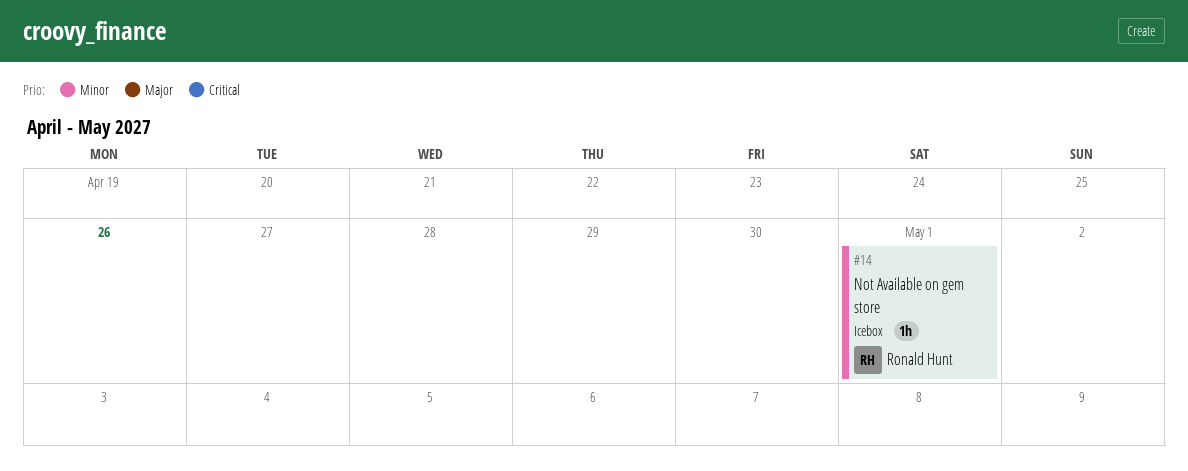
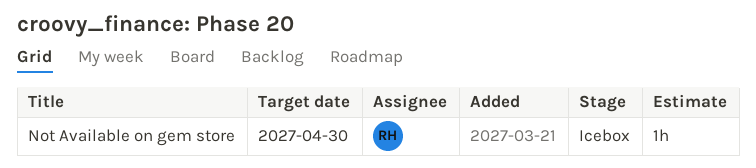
Not Available on gem store, due: May 1 -> Apr 30

